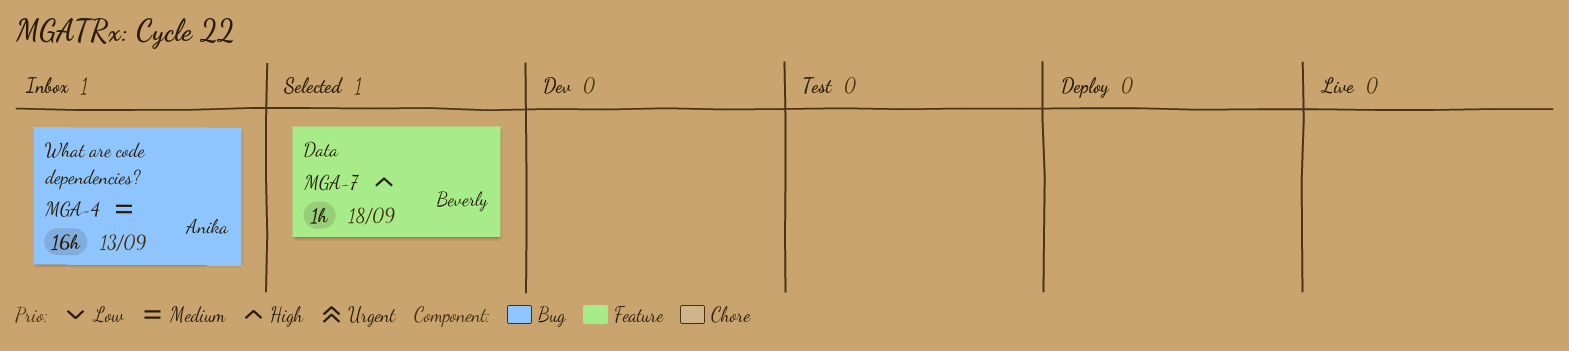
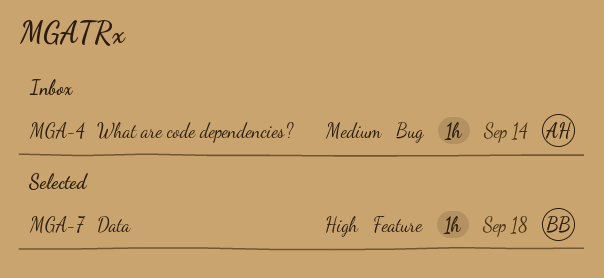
MGA-4, estimate: 16h -> 1h
MGA-4, due: Sep 13 -> Sep 14

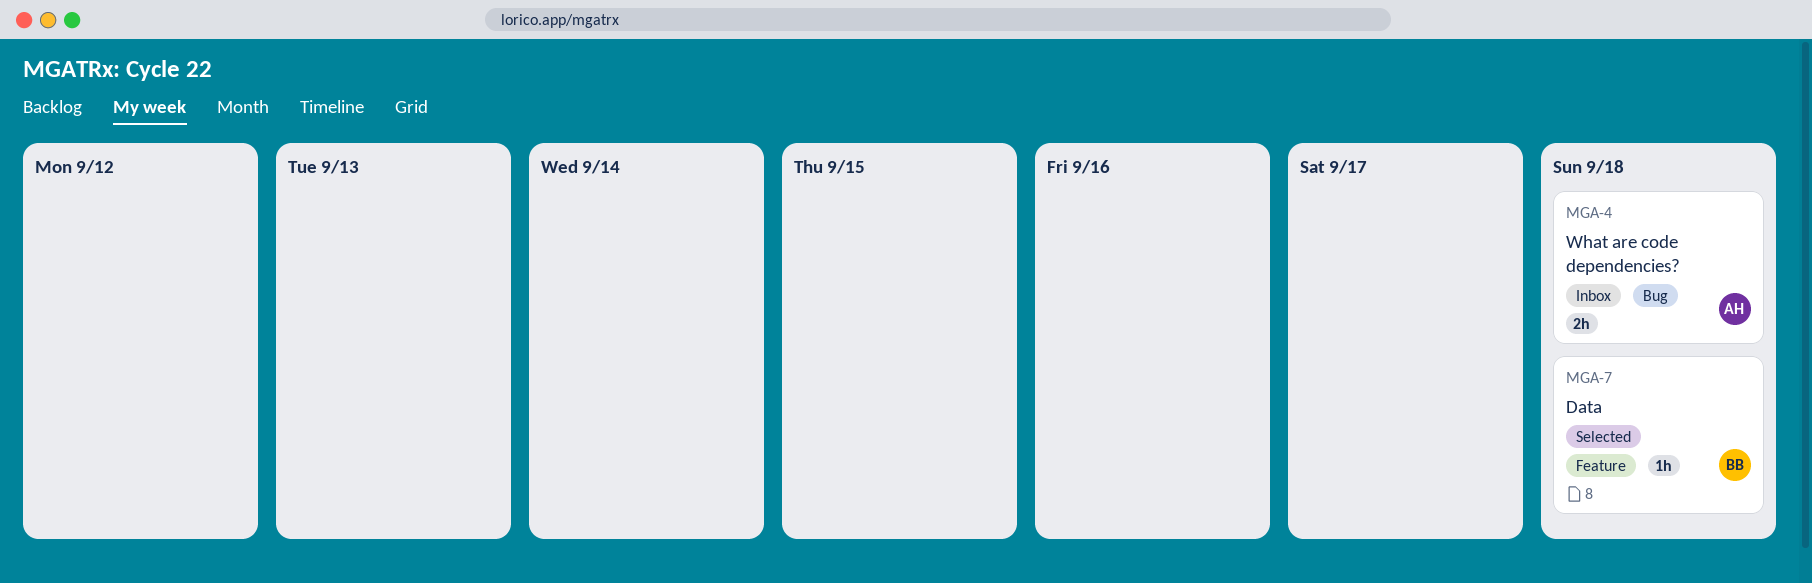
MGA-4, estimate: 1h -> 2h
MGA-4, due: Sep 14 -> Sep 18

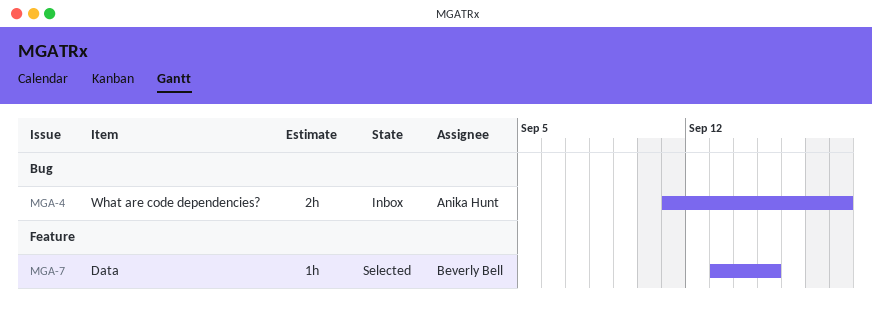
MGA-7, due: Sep 18 -> Sep 15

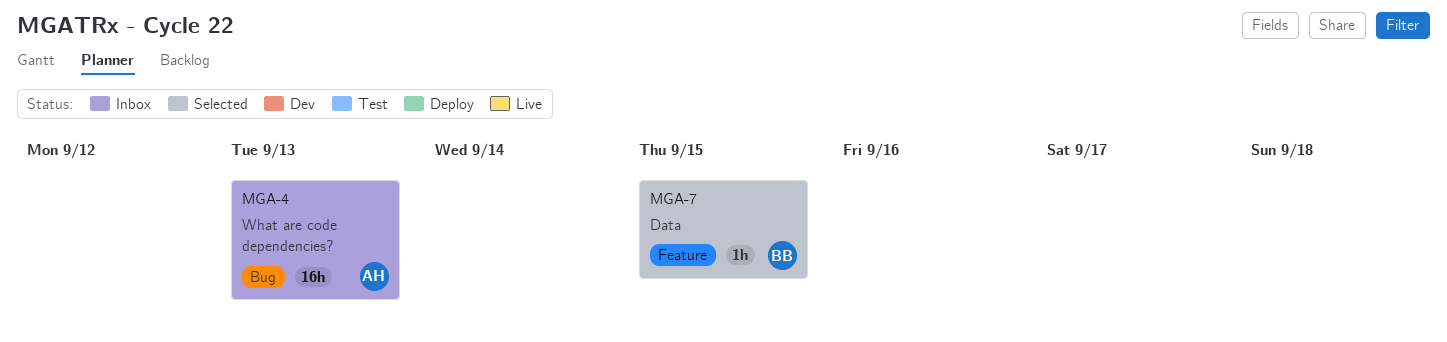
MGA-4, estimate: 2h -> 16h
MGA-4, due: Sep 18 -> Sep 13

